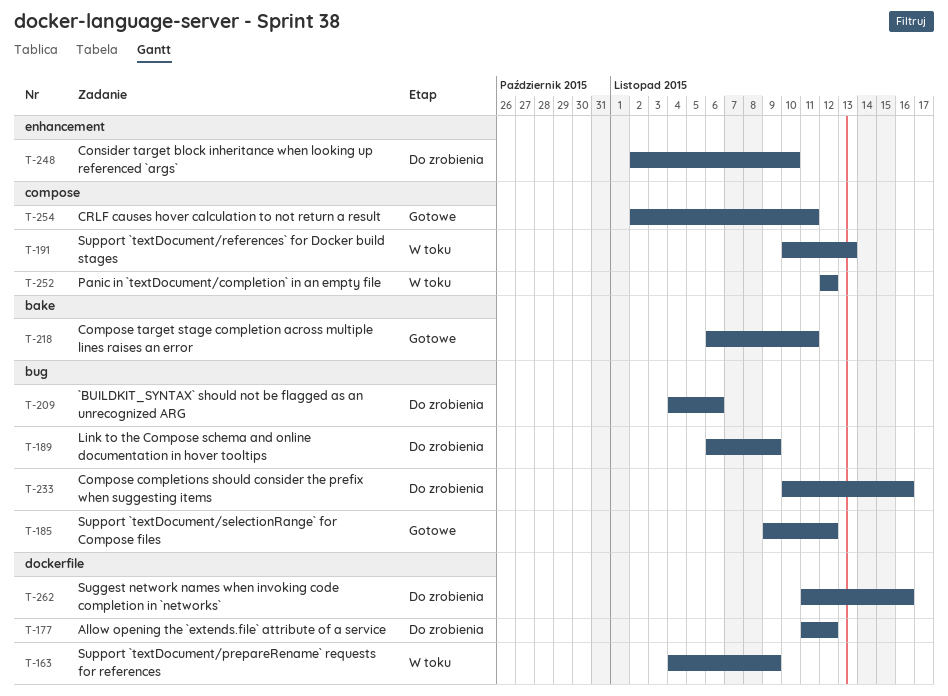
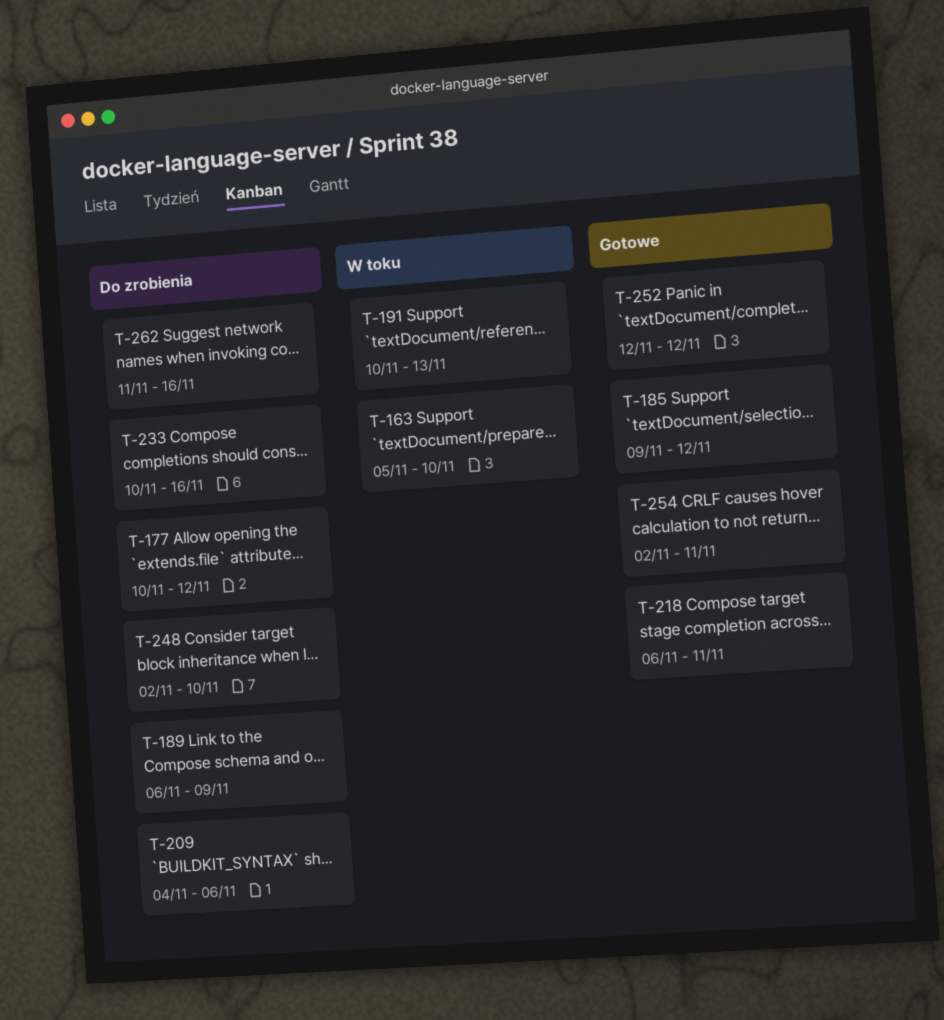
T-163, start: Nov 4 -> Nov 5
T-163, due: Nov 9 -> Nov 10
T-177, start: Nov 11 -> Nov 10
T-252, status: W toku -> Gotowe

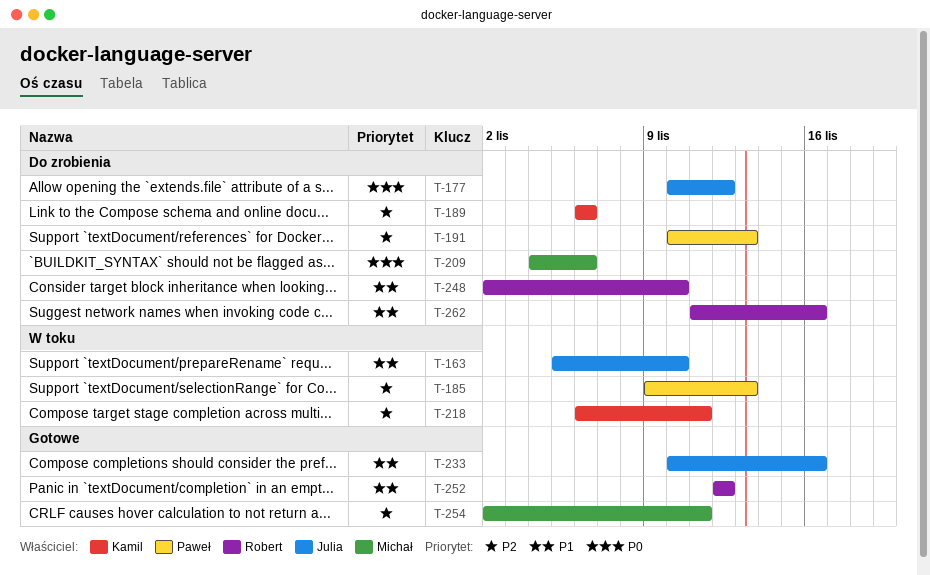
T-185, status: Gotowe -> W toku
T-185, due: Nov 12 -> Nov 13
T-189, due: Nov 9 -> Nov 6
T-191, status: W toku -> Do zrobienia
T-218, status: Gotowe -> W toku
T-233, status: Do zrobienia -> Gotowe

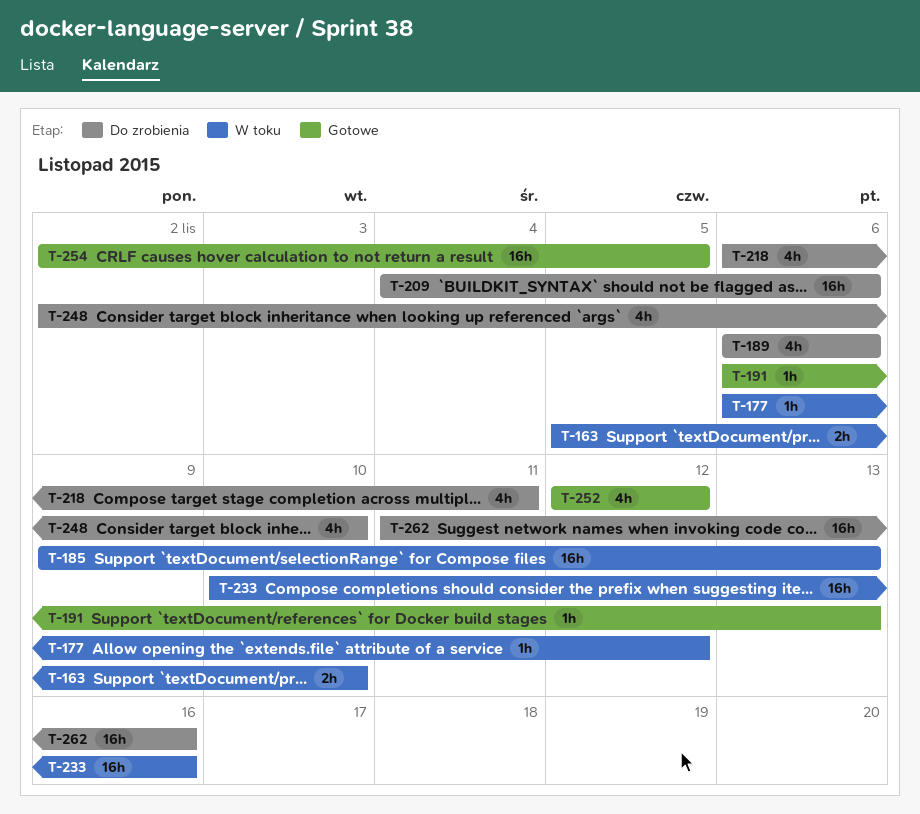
T-177, status: Do zrobienia -> W toku
T-177, start: Nov 10 -> Nov 6
T-191, status: Do zrobienia -> Gotowe
T-191, start: Nov 10 -> Nov 6
T-218, status: W toku -> Do zrobienia
T-233, status: Gotowe -> W toku
T-254, due: Nov 11 -> Nov 5

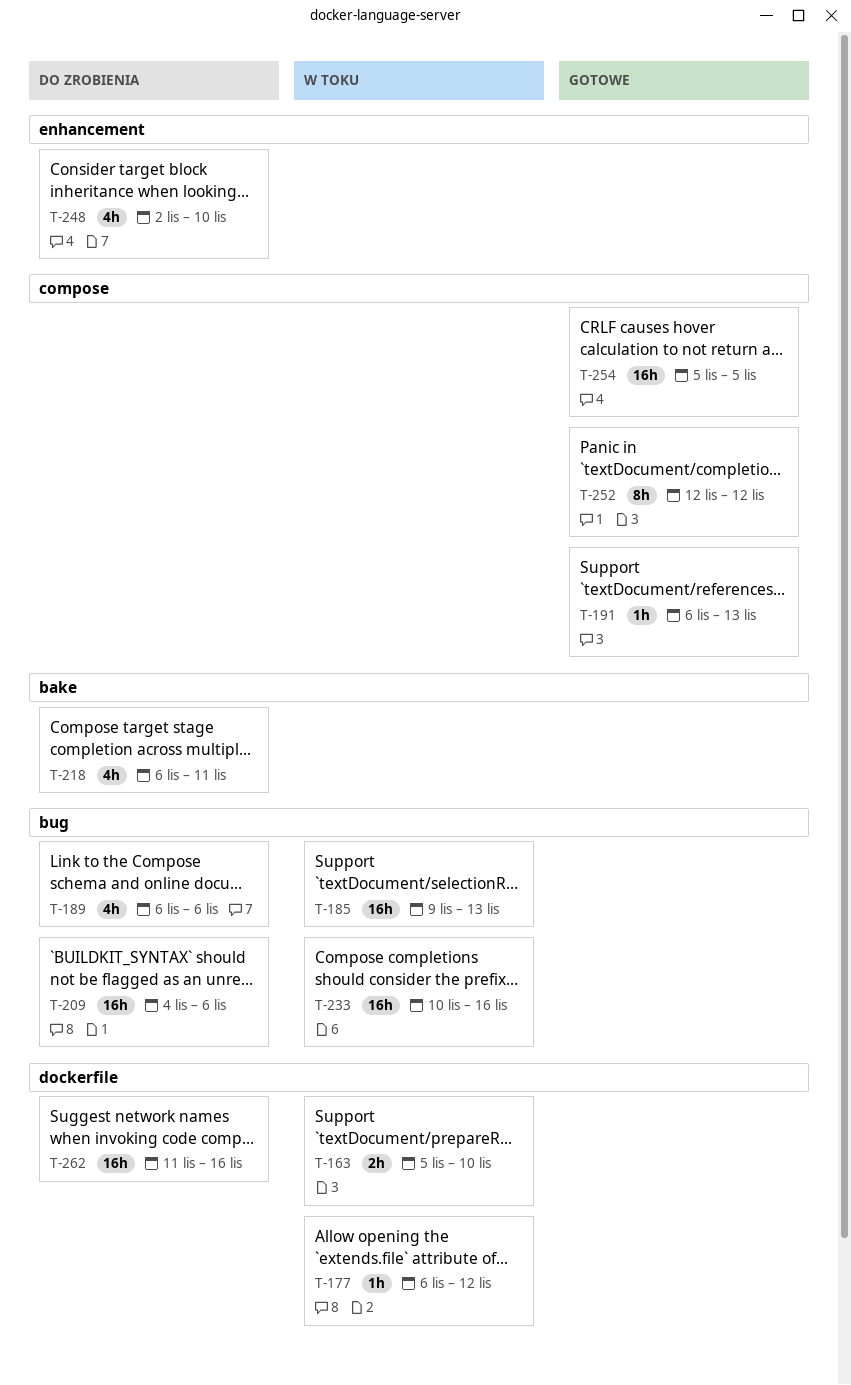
T-252, estimate: 4h -> 8h
T-254, start: Nov 2 -> Nov 5

